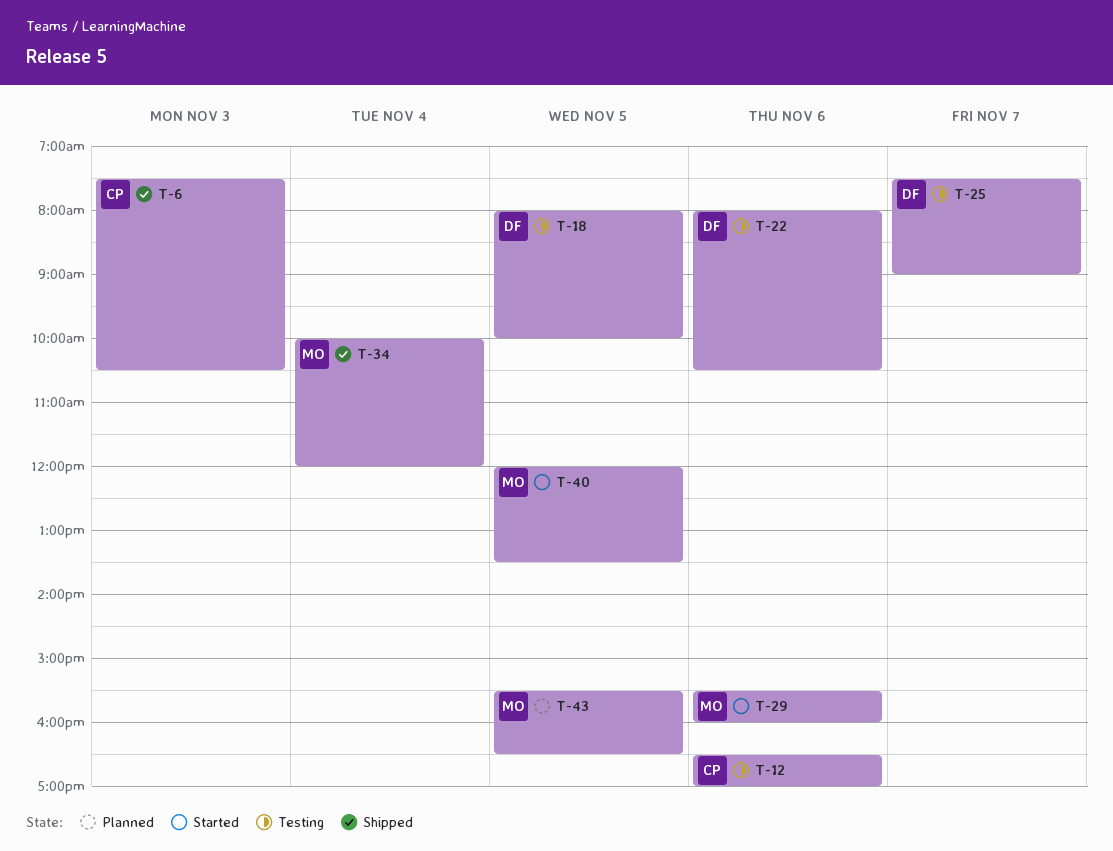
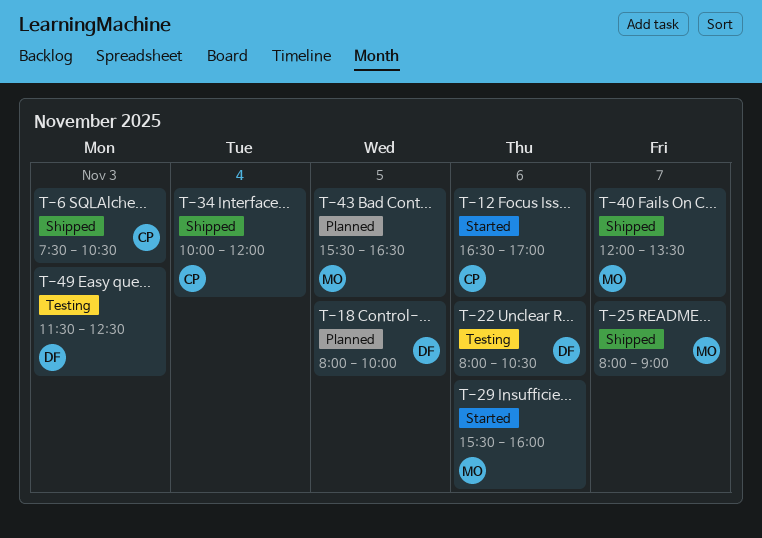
T-12, status: Testing -> Started
T-18, status: Testing -> Planned
T-25, status: Testing -> Shipped
T-25, owner: DF -> MO
T-25, begins: 07:30 -> 08:00
T-34, owner: MO -> CP
T-40, status: Started -> Shipped
T-40, day: Nov 5 -> Nov 7
T-49: none -> present

